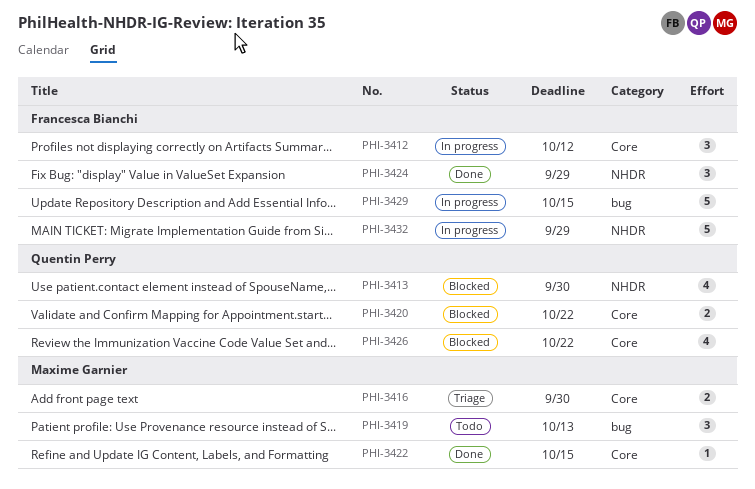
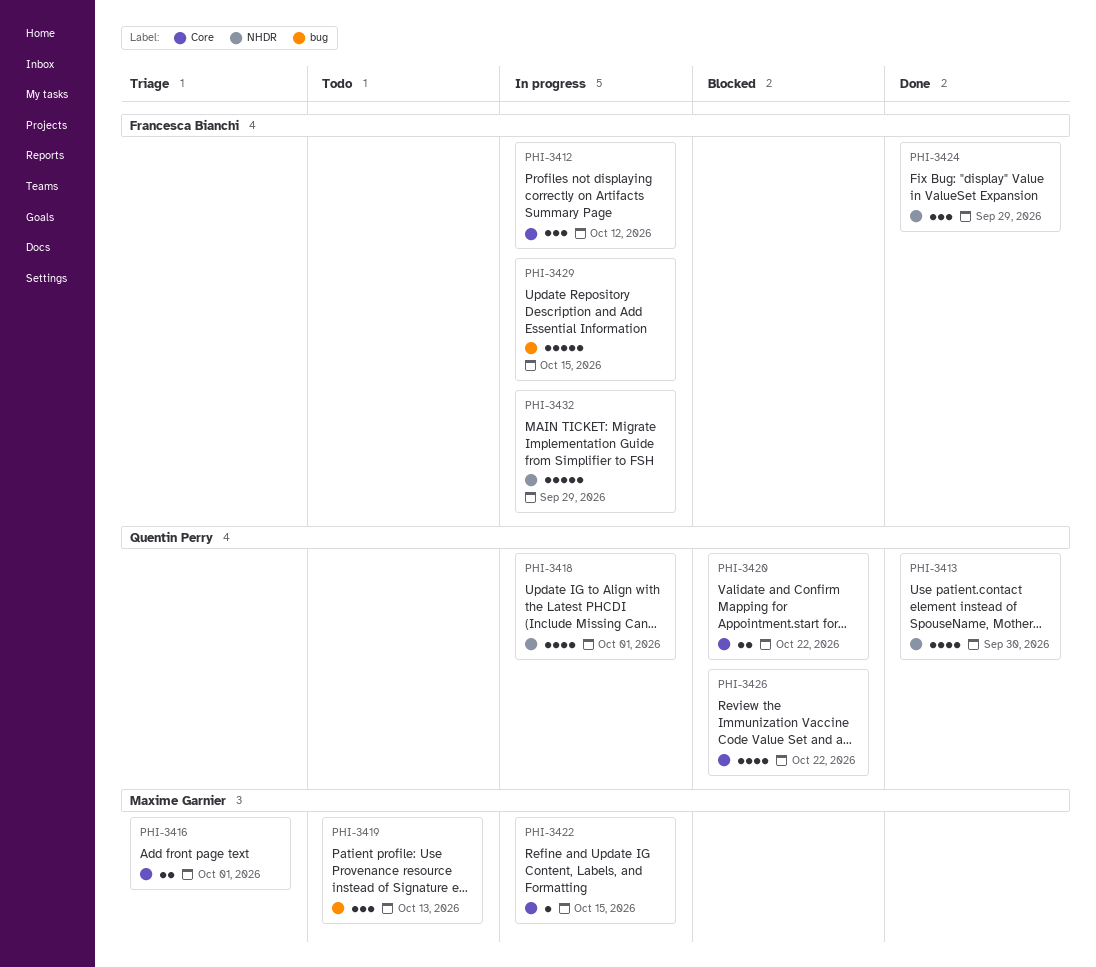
PHI-3413, status: Blocked -> Done
PHI-3416, due: Sep 30 -> Oct 1
PHI-3418: none -> present
PHI-3422, status: Done -> In progress

